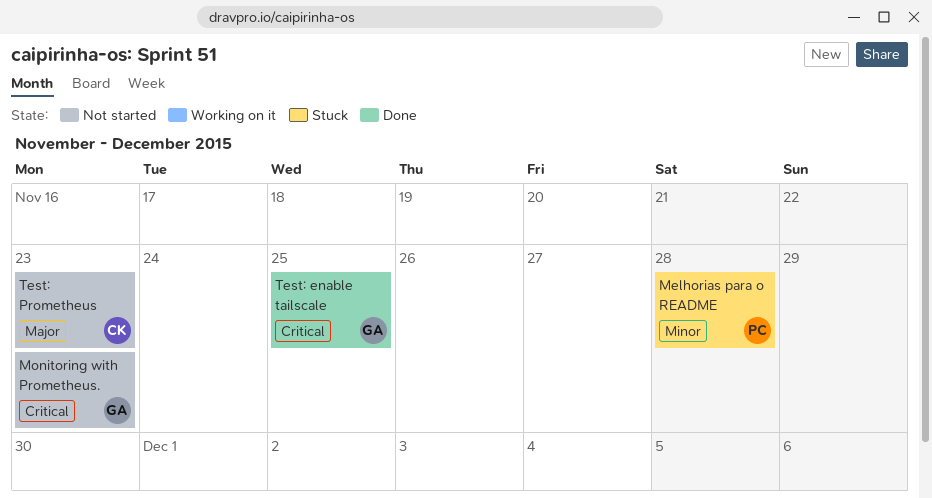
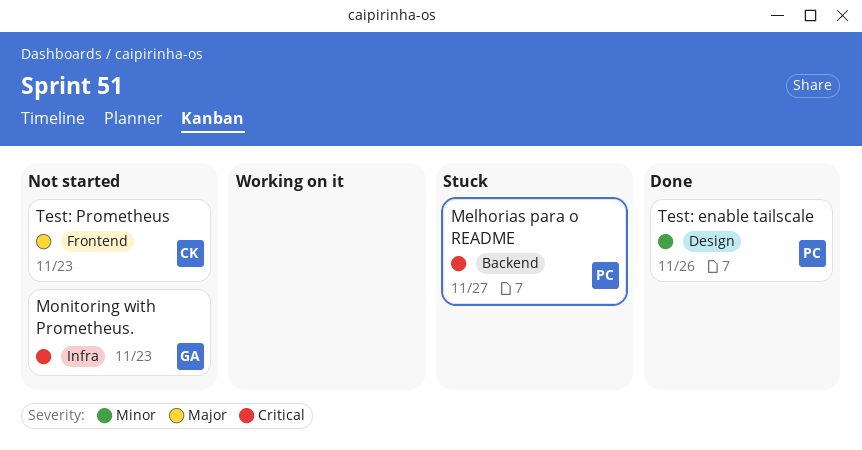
Melhorias para o README, priority: Minor -> Critical
Melhorias para o README, due: Nov 28 -> Nov 27
Test: enable tailscale, owner: GA -> PC
Test: enable tailscale, priority: Critical -> Minor
Test: enable tailscale, due: Nov 25 -> Nov 26

